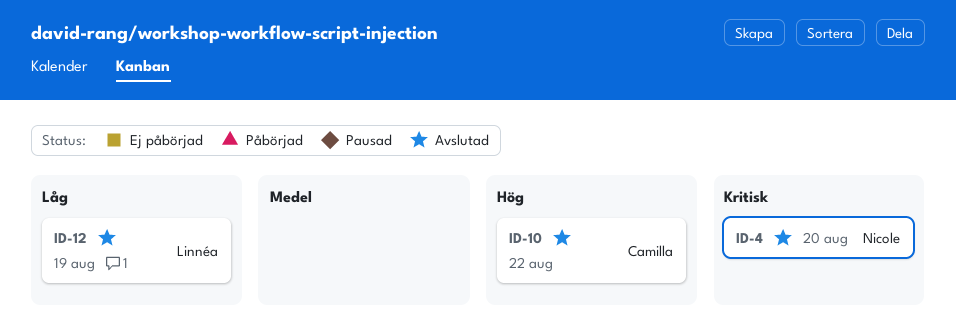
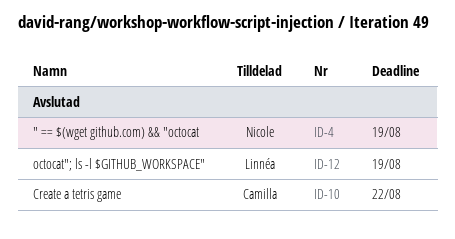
ID-4, due: Aug 20 -> Aug 19

